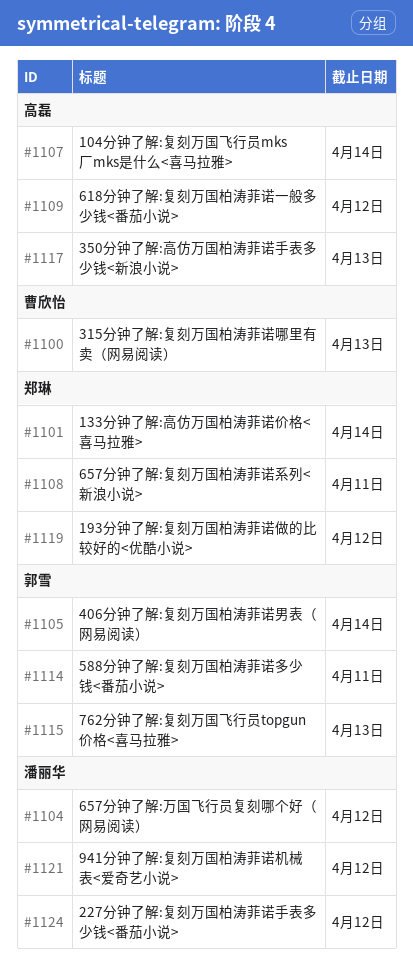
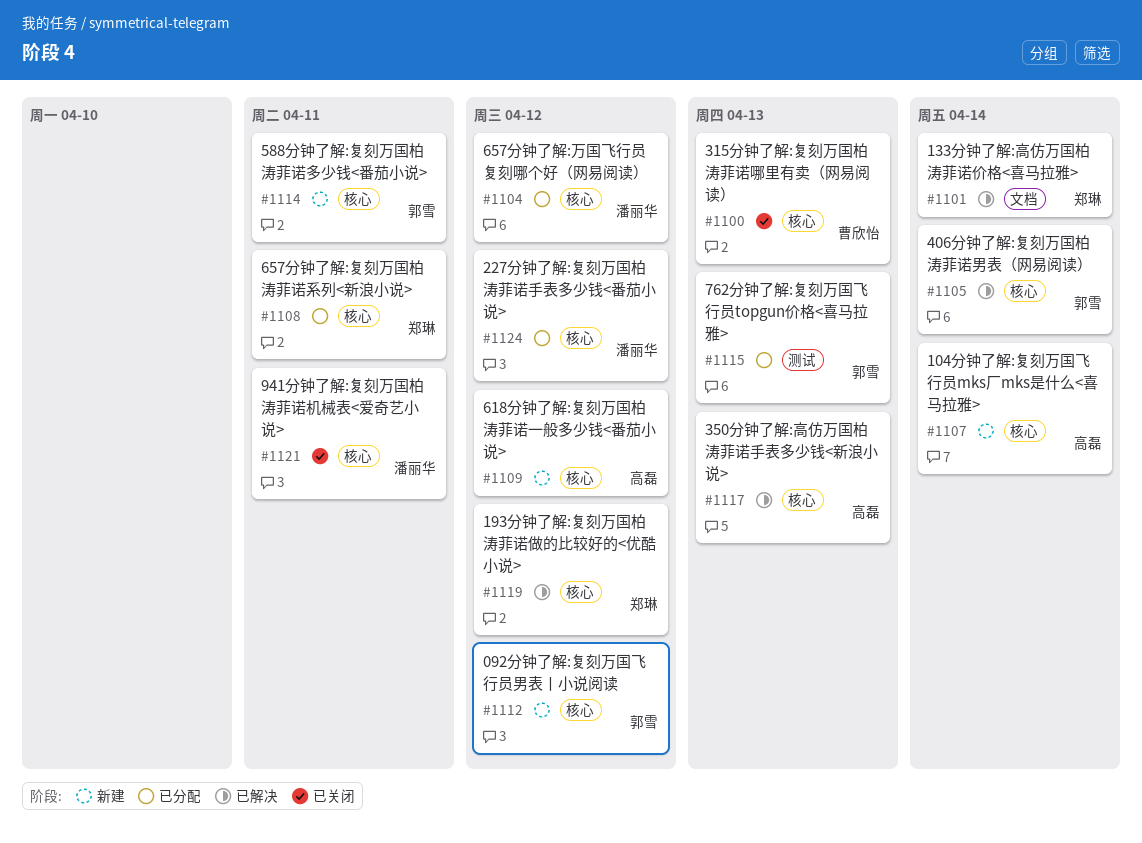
#1112: none -> present
#1121, due: Apr 12 -> Apr 11

